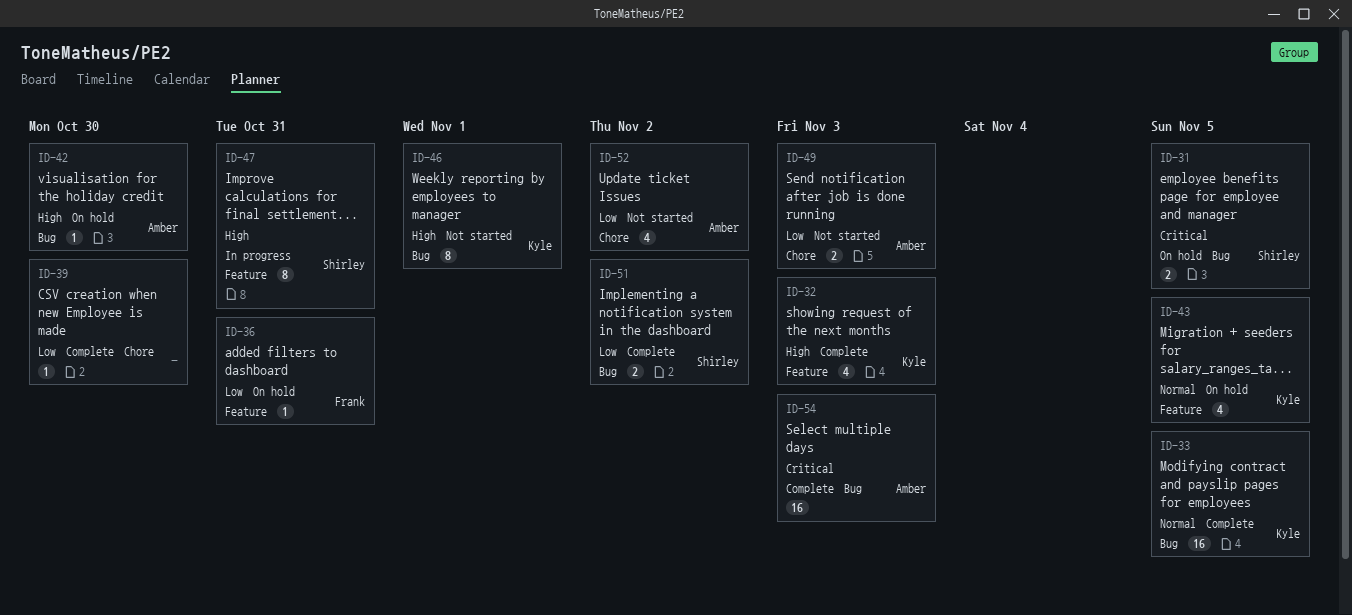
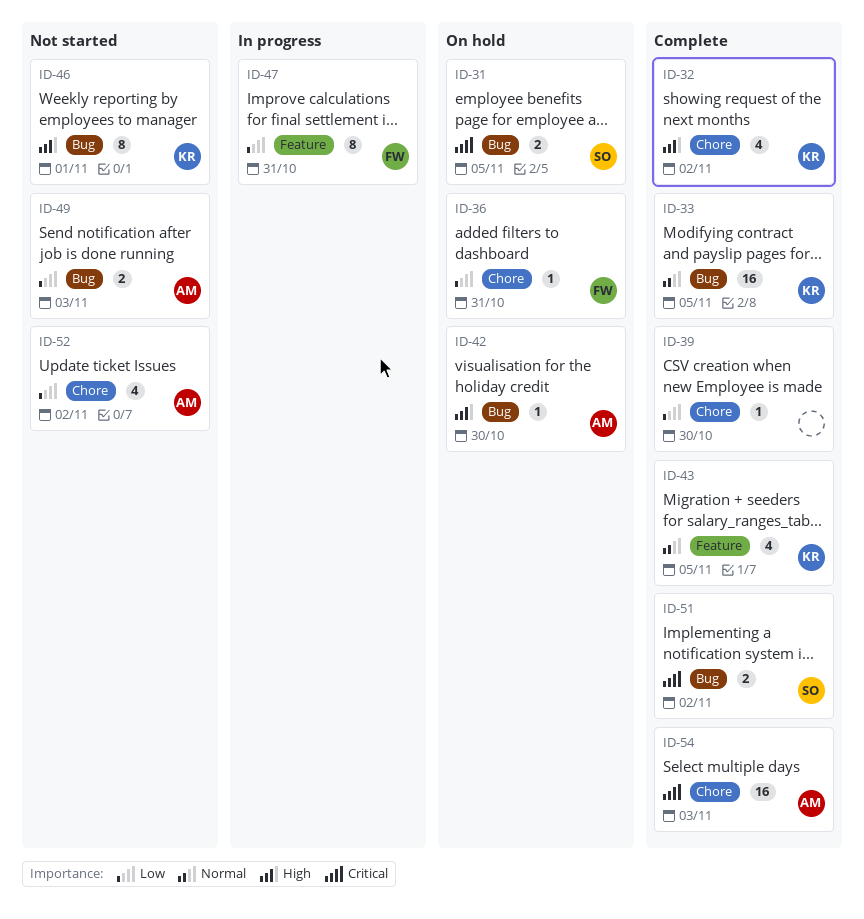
ID-32, label: Feature -> Chore
ID-32, due: Nov 3 -> Nov 2
ID-36, label: Feature -> Chore
ID-43, status: On hold -> Complete
ID-47, owner: Shirley -> Frank
ID-47, priority: High -> Low
ID-49, label: Chore -> Bug
ID-51, priority: Low -> Critical
ID-54, label: Bug -> Chore

